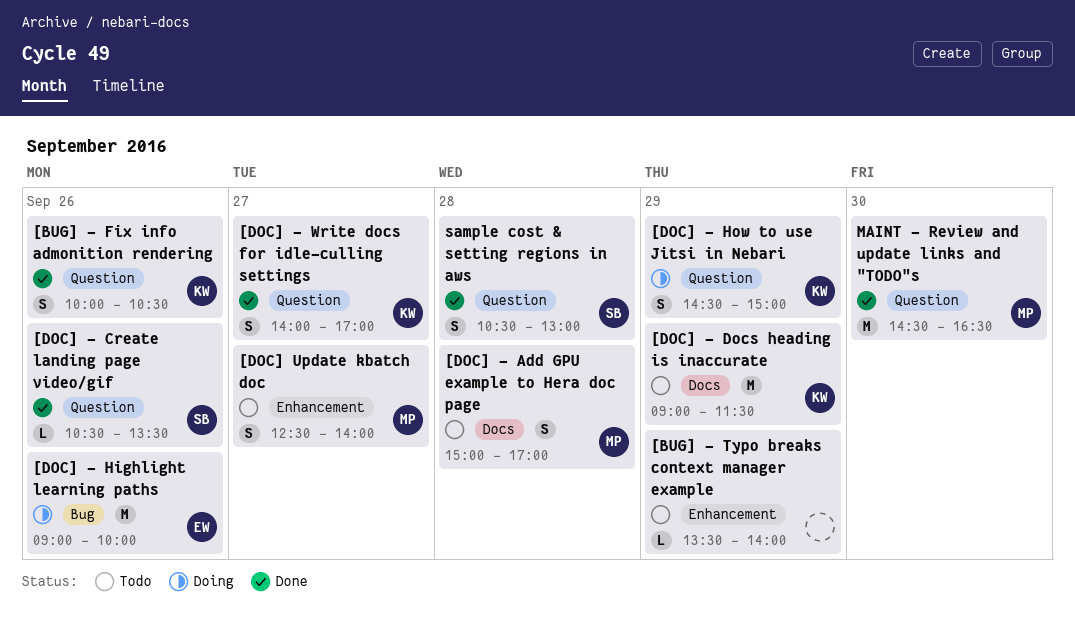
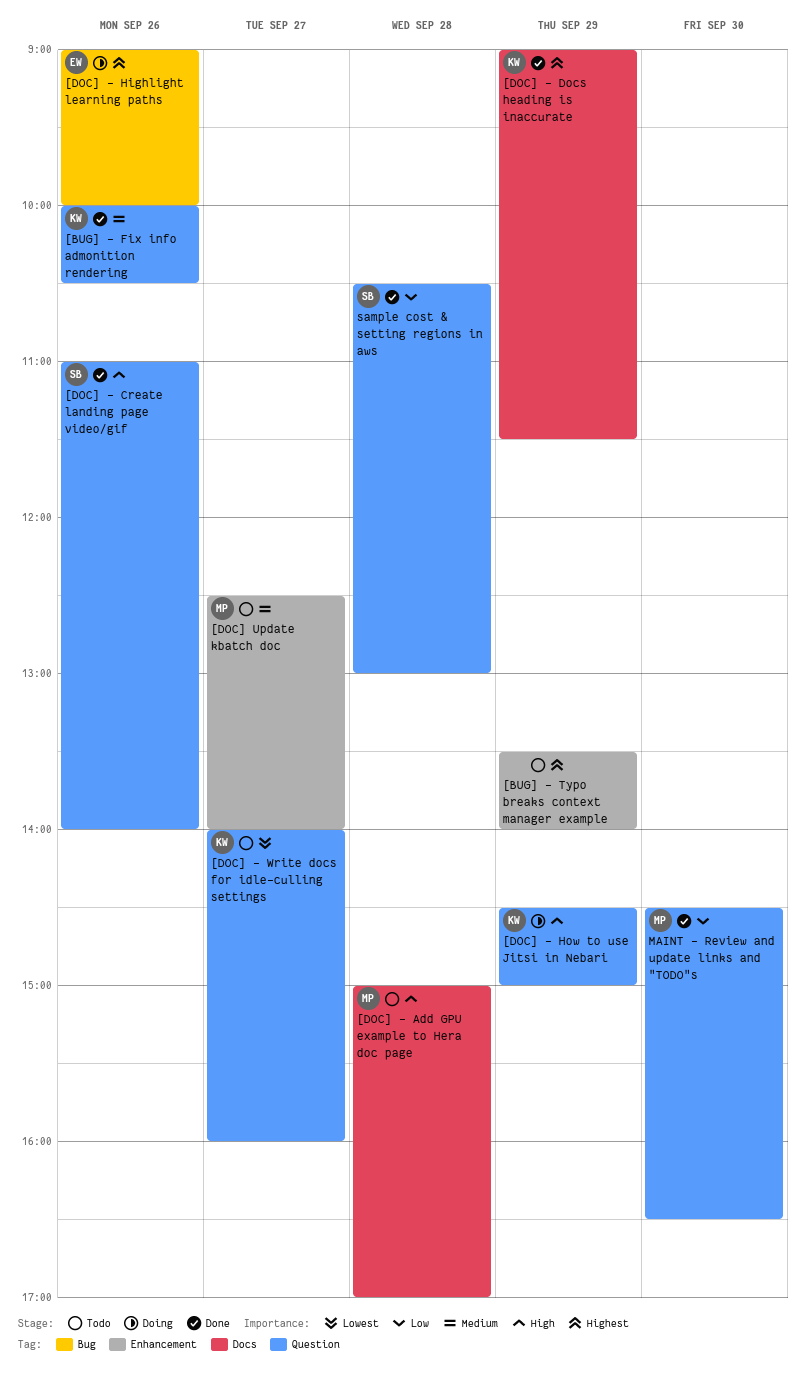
[DOC] - Create landing page video/gif, begins: 10:30 -> 11:00
[DOC] - Create landing page video/gif, ends: 13:30 -> 14:00
[DOC] - Docs heading is inaccurate, status: Todo -> Done
[DOC] - Write docs for idle-culling settings, status: Done -> Todo
[DOC] - Write docs for idle-culling settings, ends: 17:00 -> 16:00

